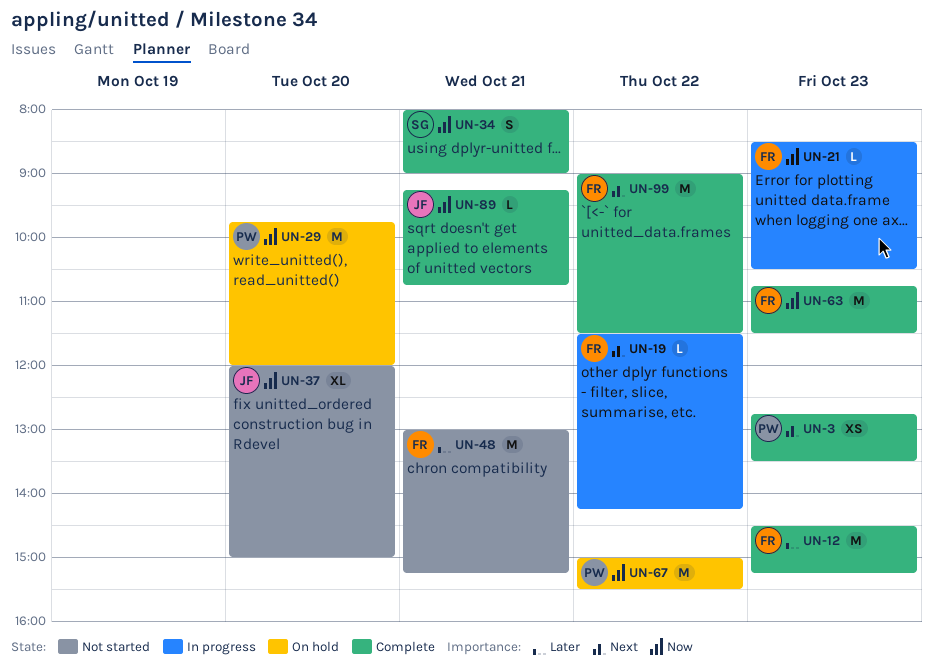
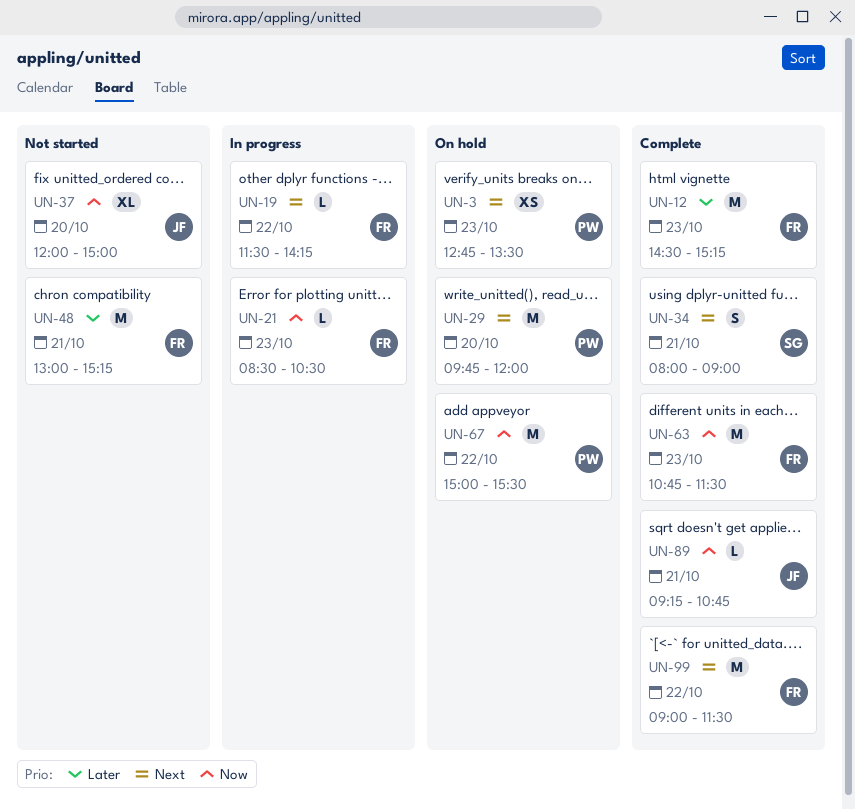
UN-3, status: Complete -> On hold
UN-29, priority: Now -> Next
UN-34, priority: Now -> Next

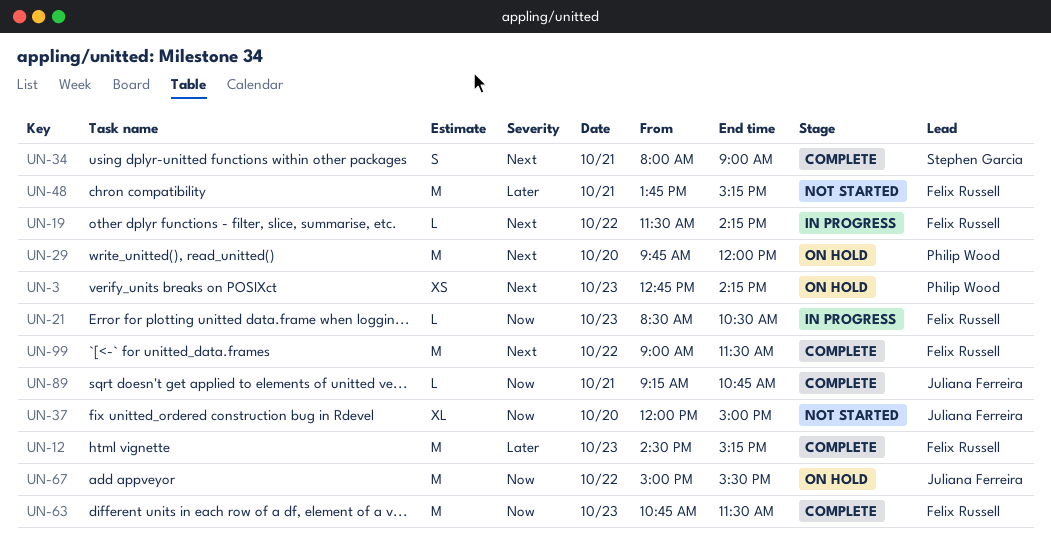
UN-3, ends: 13:30 -> 14:15
UN-48, begins: 13:00 -> 13:45
UN-67, owner: Philip Wood -> Juliana Ferreira

